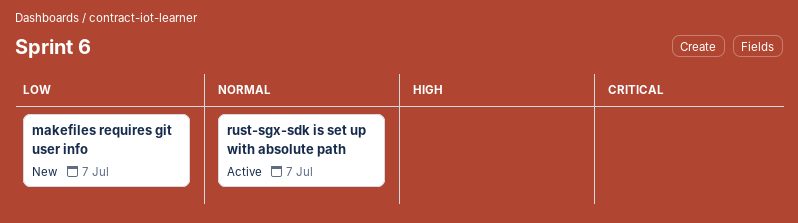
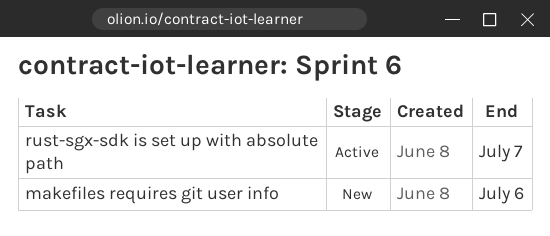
makefiles requires git user info, due: Jul 7 -> Jul 6

